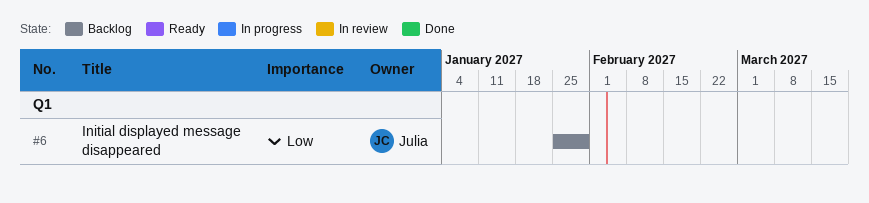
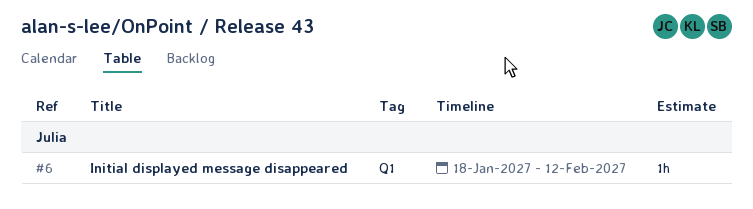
#6, start: Jan 25 -> Jan 18
#6, due: Jan 29 -> Feb 12

